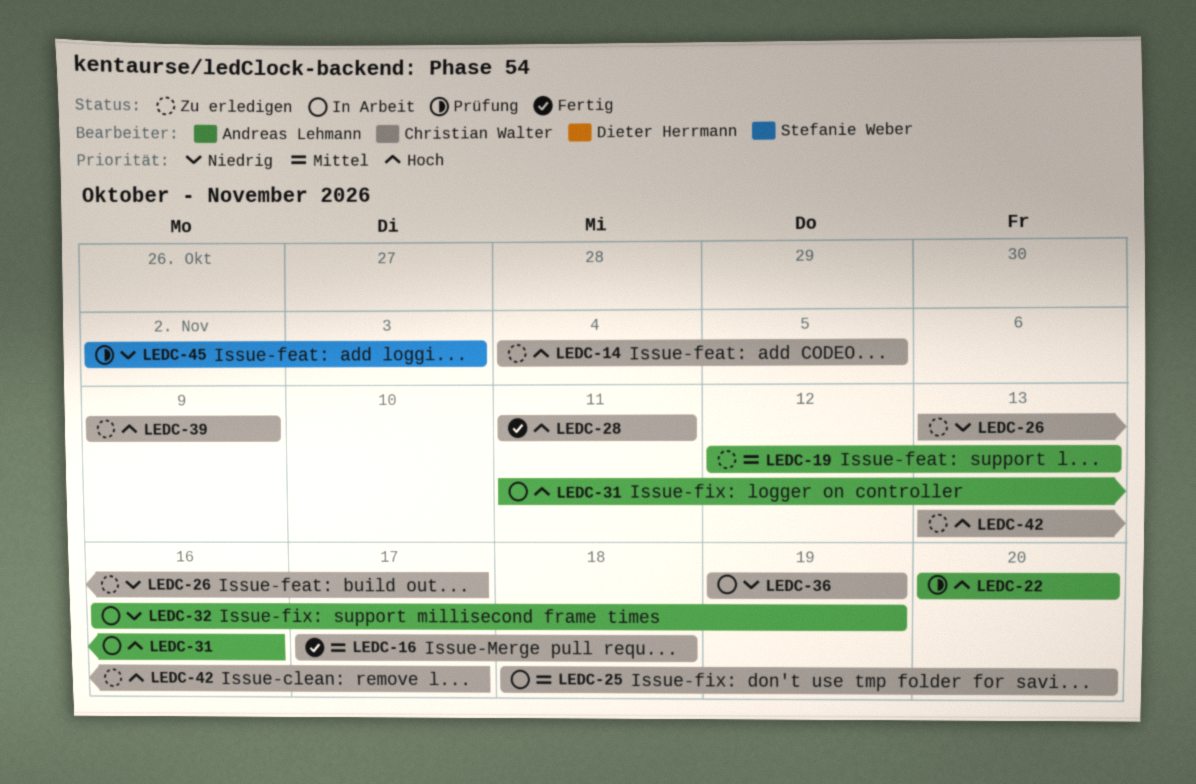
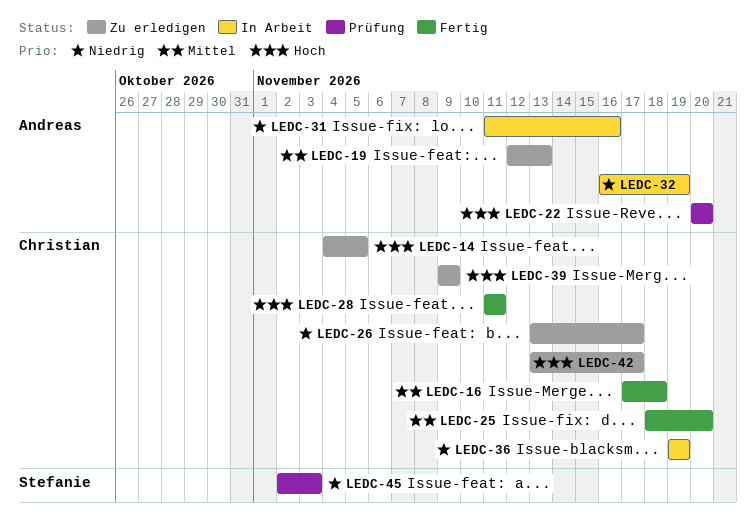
LEDC-25, status: In Arbeit -> Fertig
LEDC-31, priority: Hoch -> Niedrig

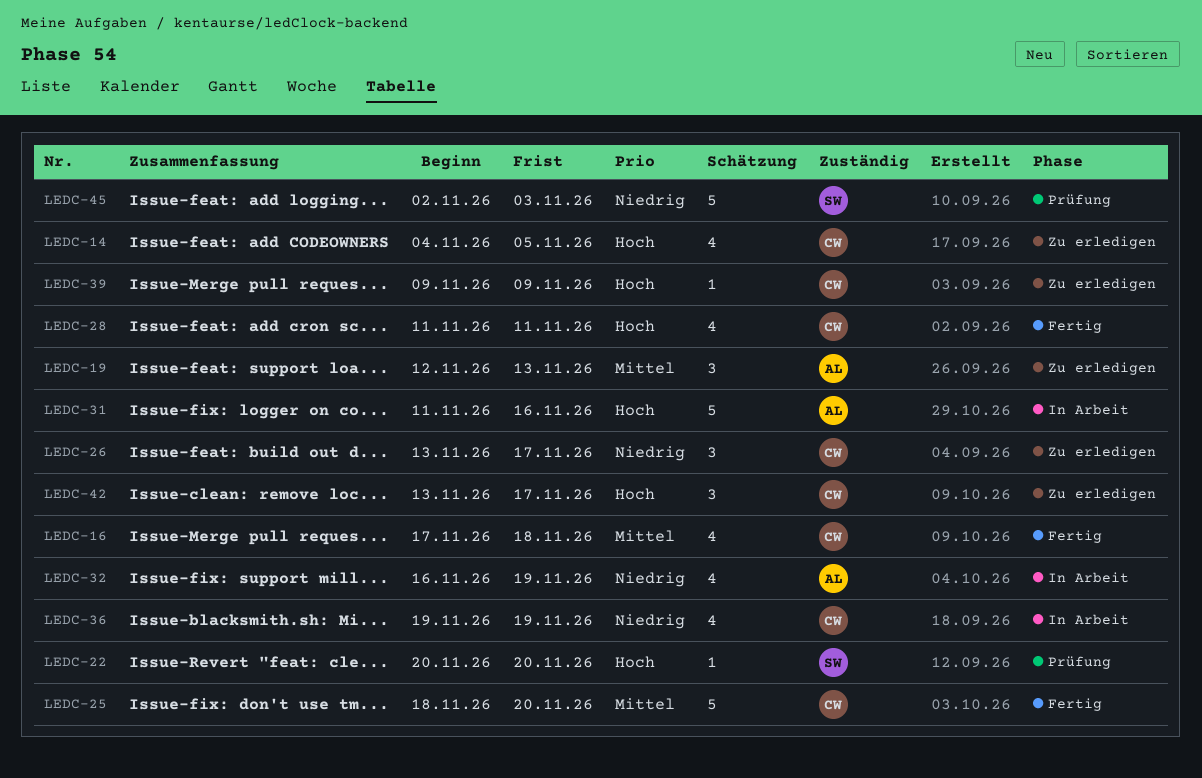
LEDC-22, owner: Andreas -> Stefanie
LEDC-31, priority: Niedrig -> Hoch

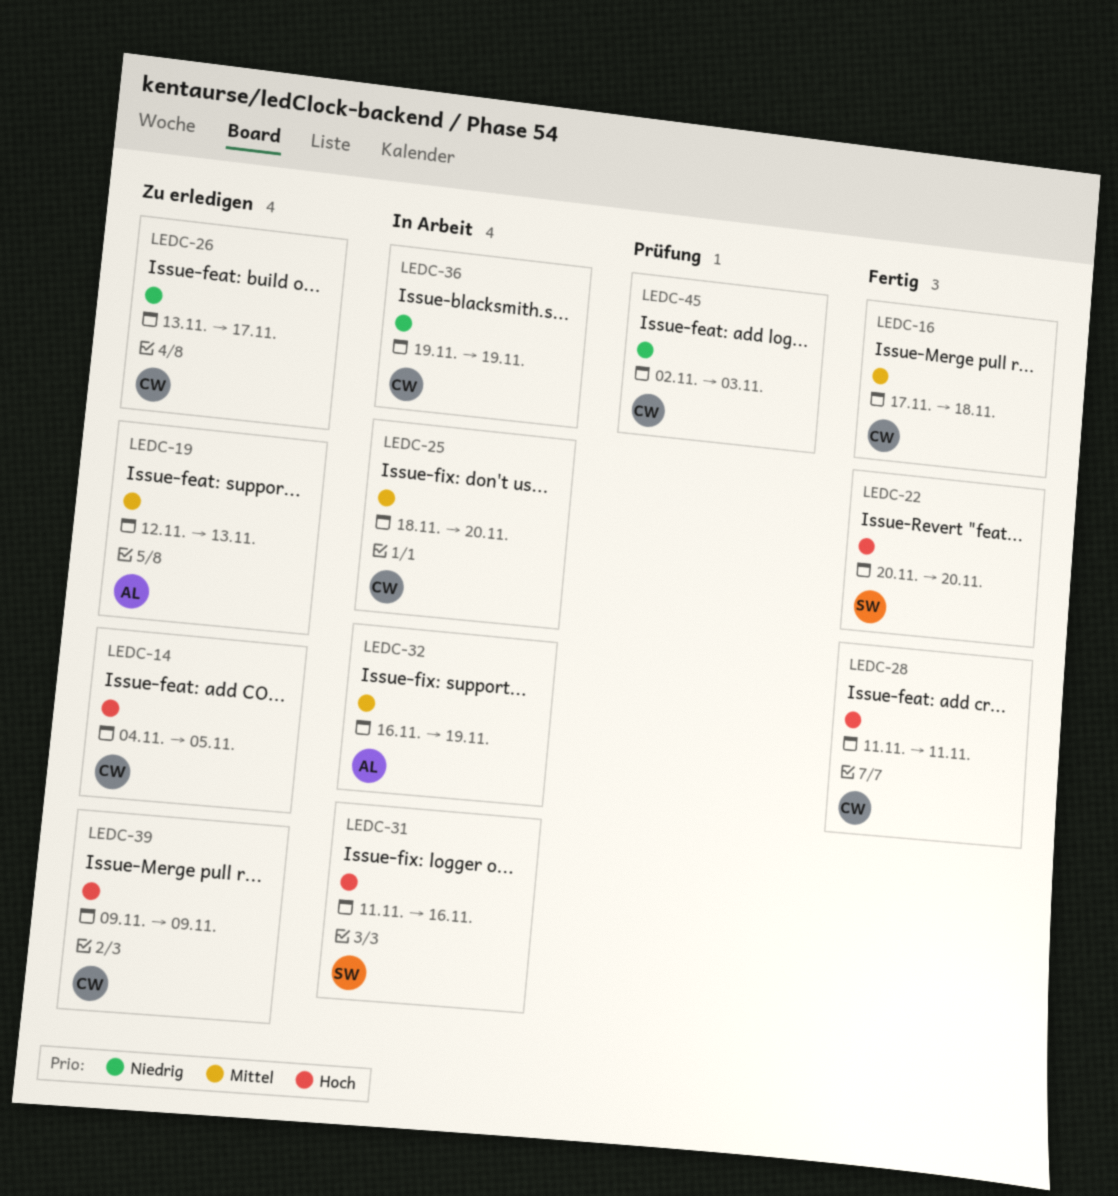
LEDC-22, status: Prüfung -> Fertig
LEDC-25, status: Fertig -> In Arbeit
LEDC-31, owner: AL -> SW
LEDC-32, priority: Niedrig -> Mittel
LEDC-42: present -> none
LEDC-45, owner: SW -> CW

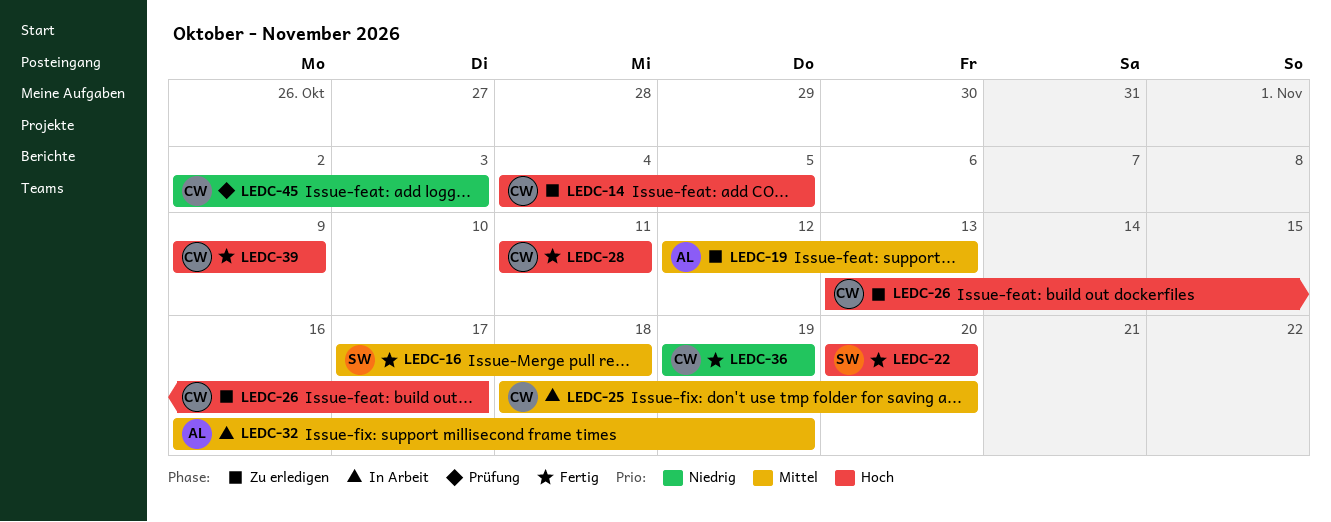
LEDC-16, owner: CW -> SW
LEDC-26, priority: Niedrig -> Hoch
LEDC-31: present -> none
LEDC-36, status: In Arbeit -> Fertig
LEDC-39, status: Zu erledigen -> Fertig

